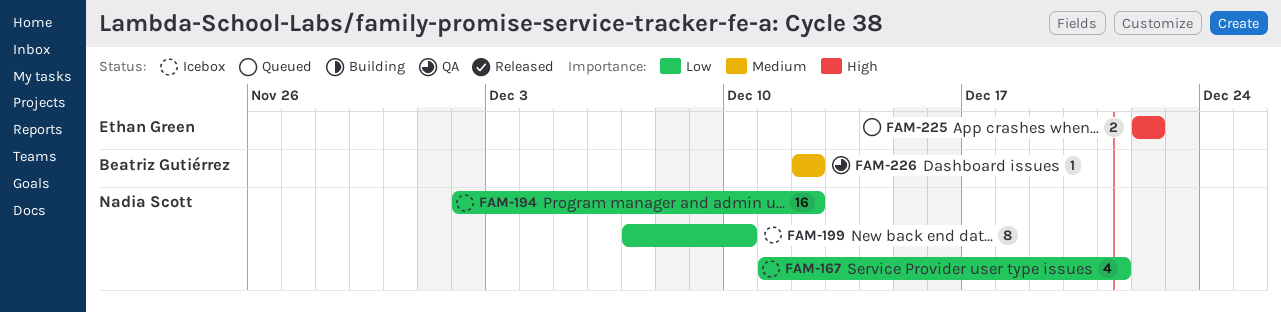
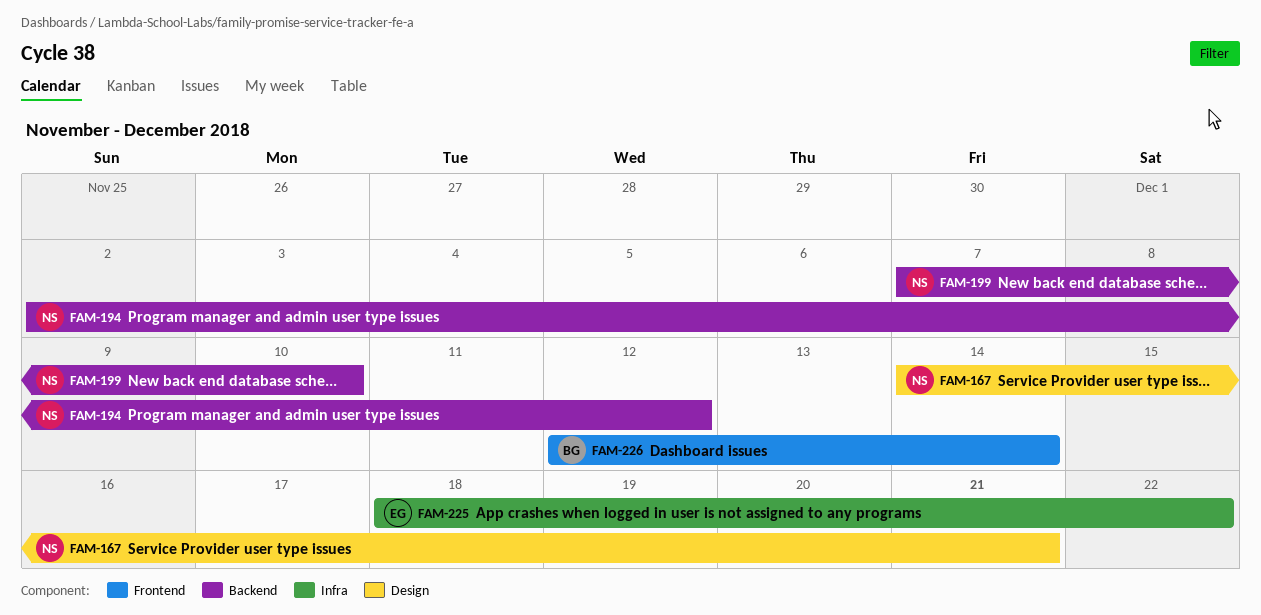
FAM-167, start: Dec 11 -> Dec 14
FAM-225, start: Dec 22 -> Dec 18
FAM-226, due: Dec 12 -> Dec 14

